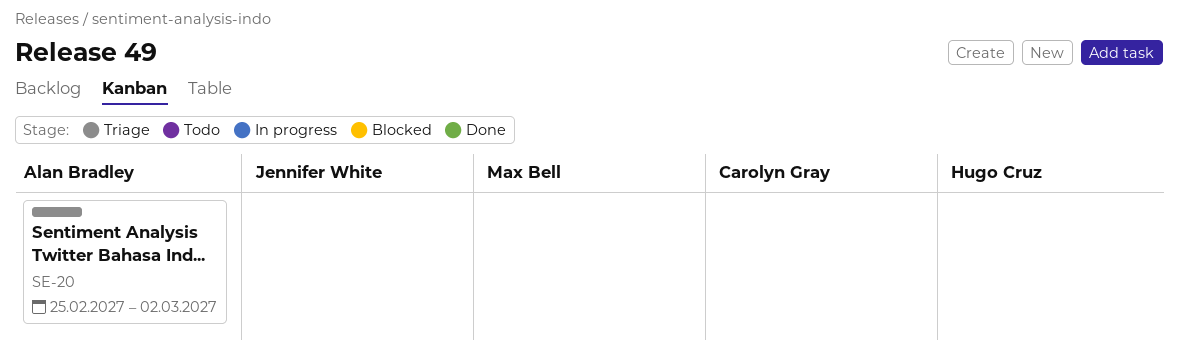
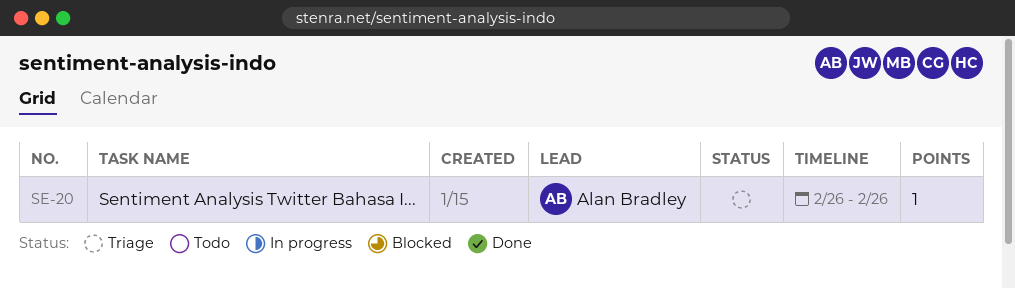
SE-20, start: Feb 25 -> Feb 26
SE-20, due: Mar 2 -> Feb 26

